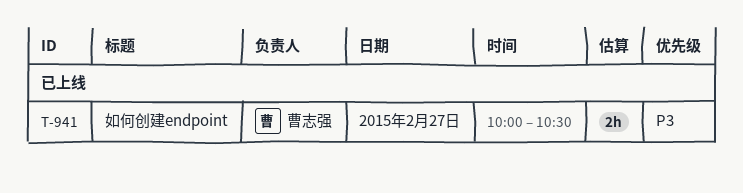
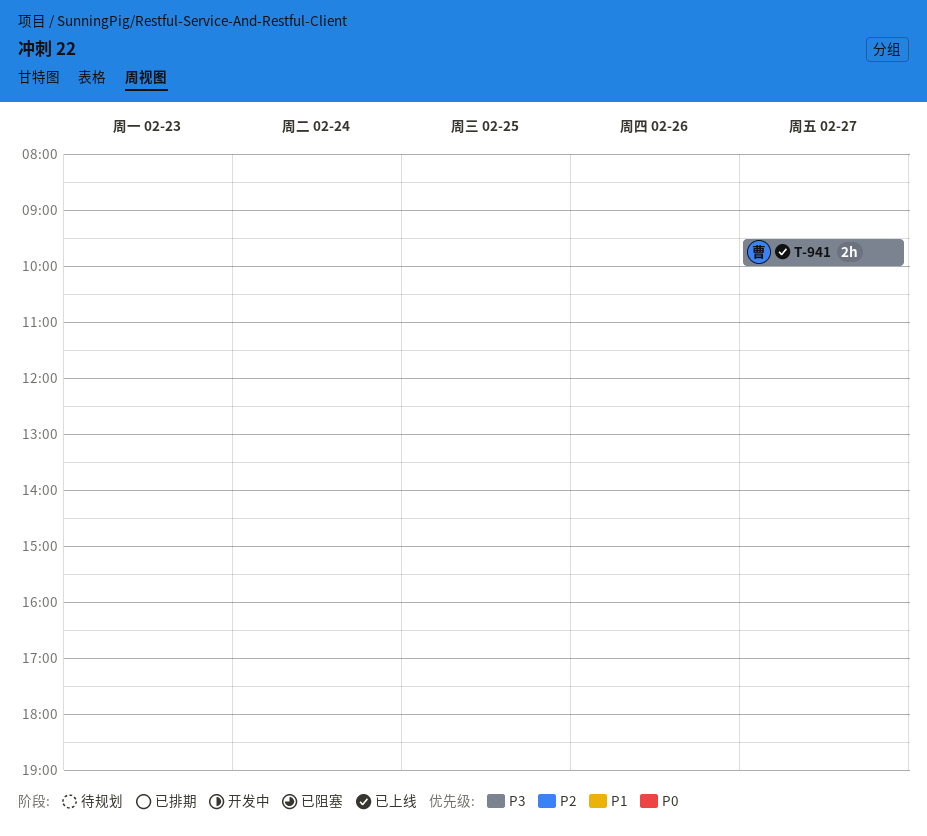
T-941, begins: 10:00 -> 09:30
T-941, ends: 10:30 -> 10:00

